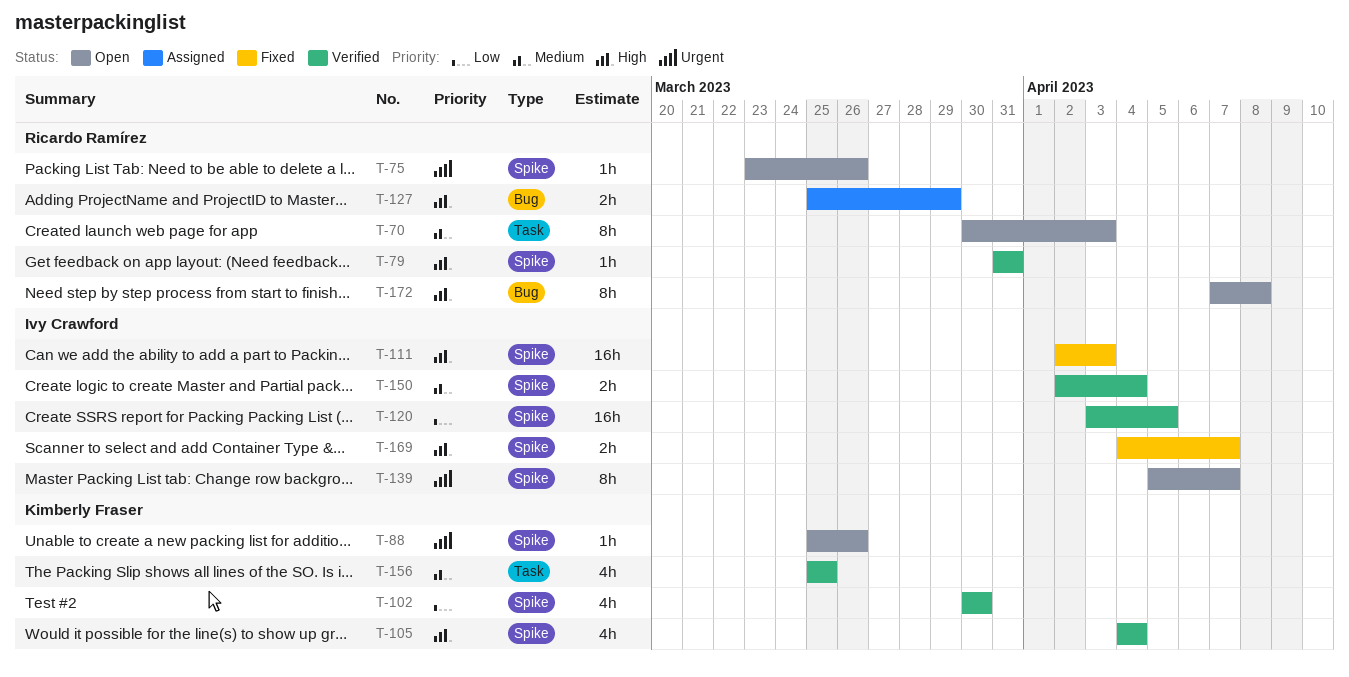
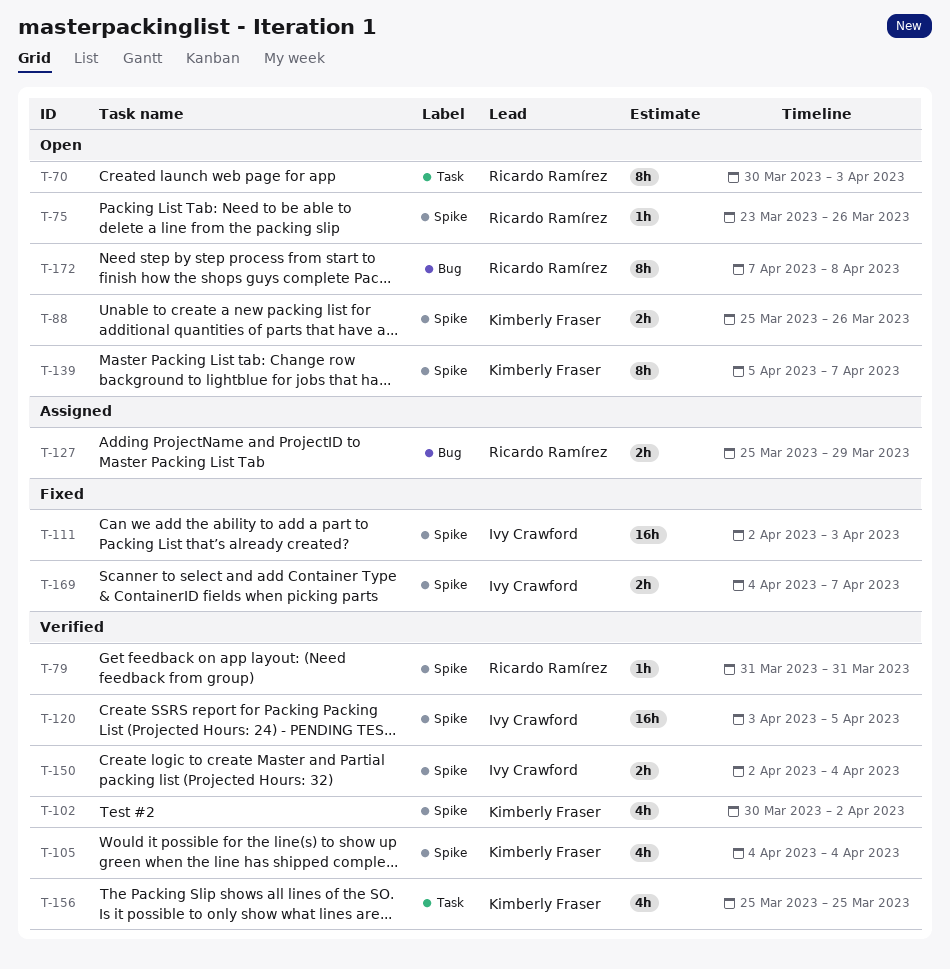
T-88, estimate: 1h -> 2h
T-102, due: Mar 30 -> Apr 2
T-139, owner: Ivy Crawford -> Kimberly Fraser

